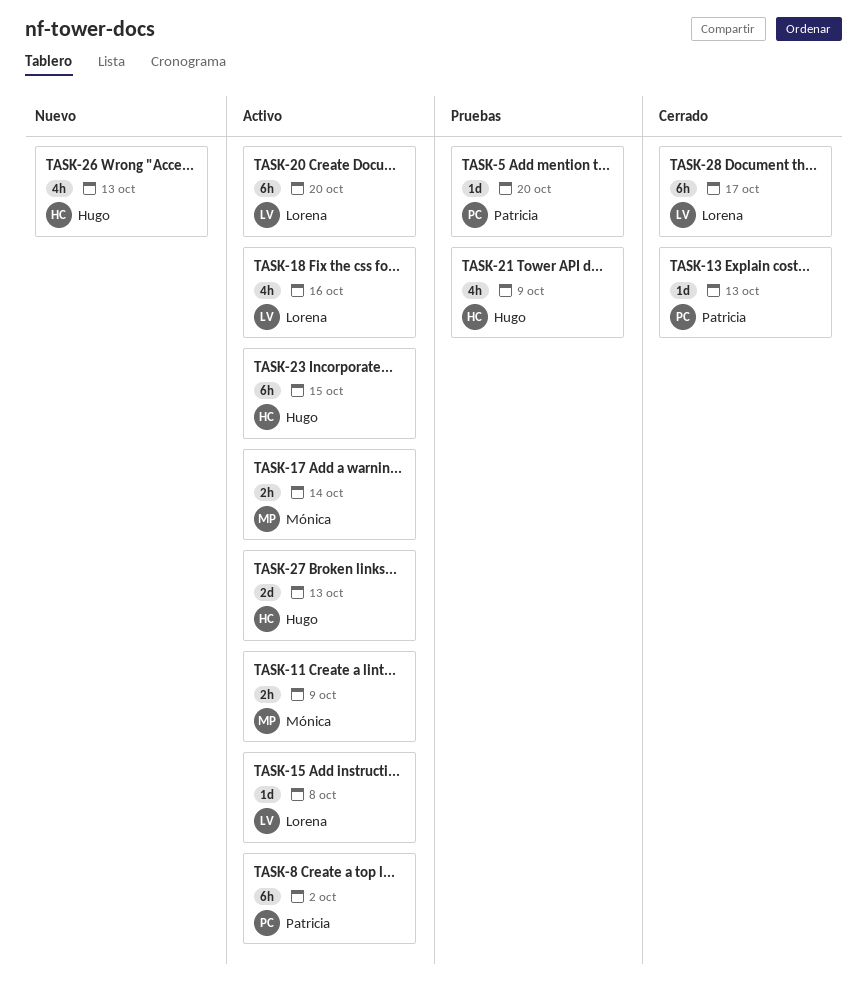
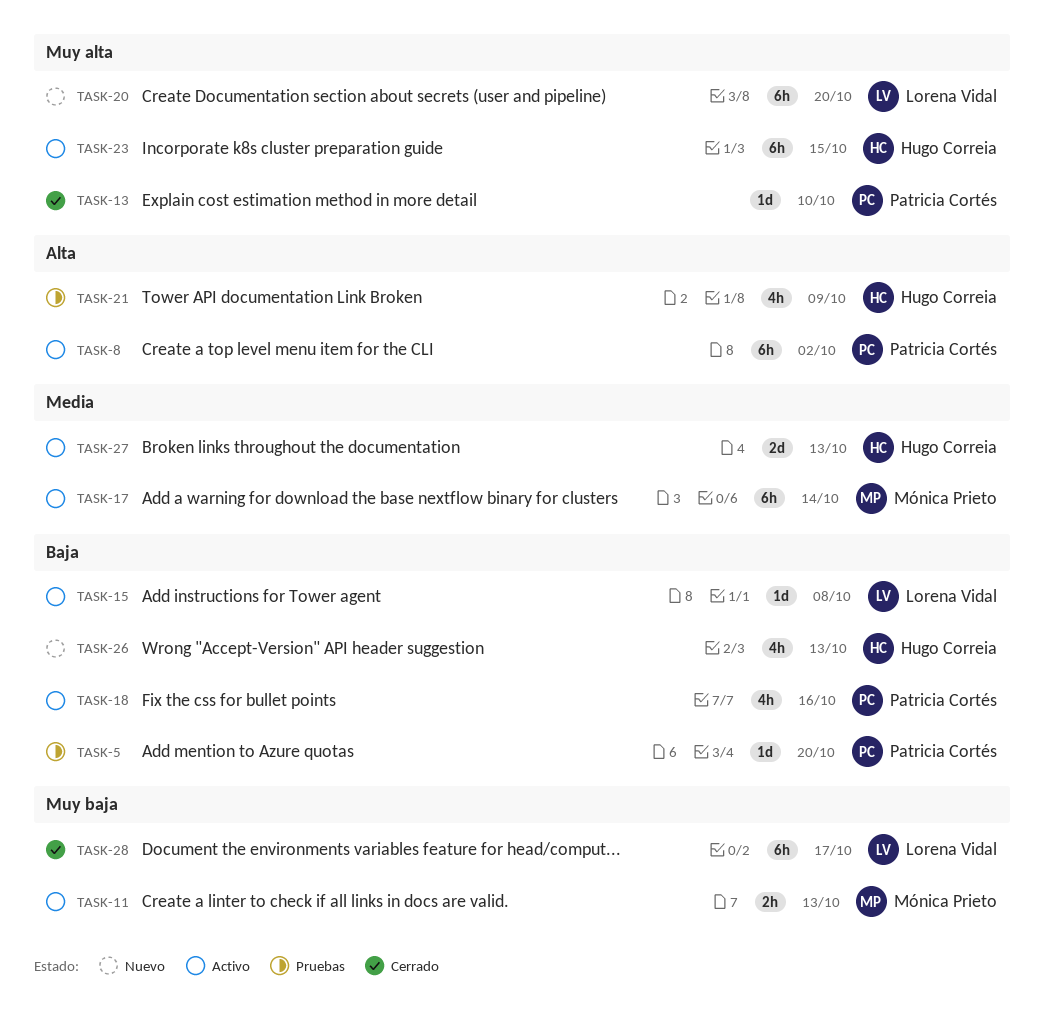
TASK-11, due: Oct 9 -> Oct 13
TASK-13, due: Oct 13 -> Oct 10
TASK-17, estimate: 2h -> 6h
TASK-18, owner: Lorena Vidal -> Patricia Cortés
TASK-20, status: Activo -> Nuevo

